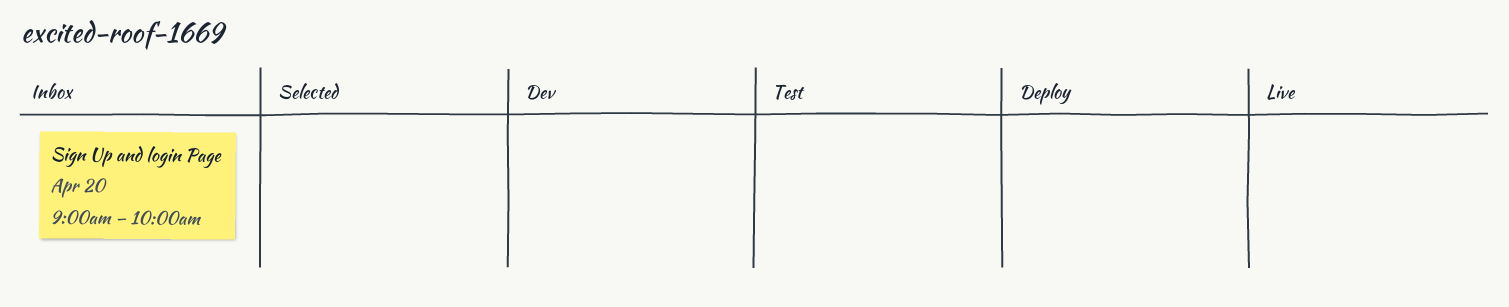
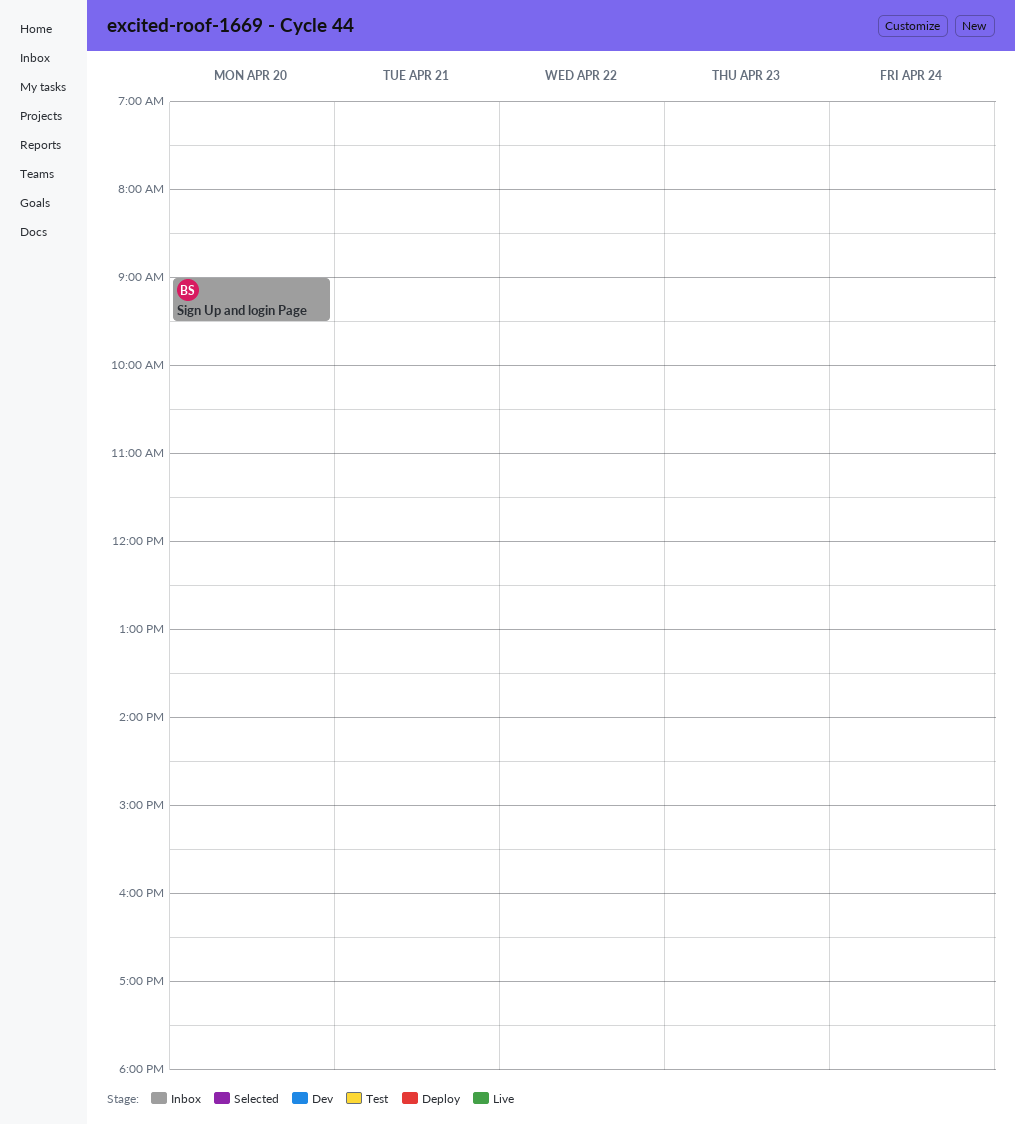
Sign Up and login Page, ends: 10:00 -> 09:30

